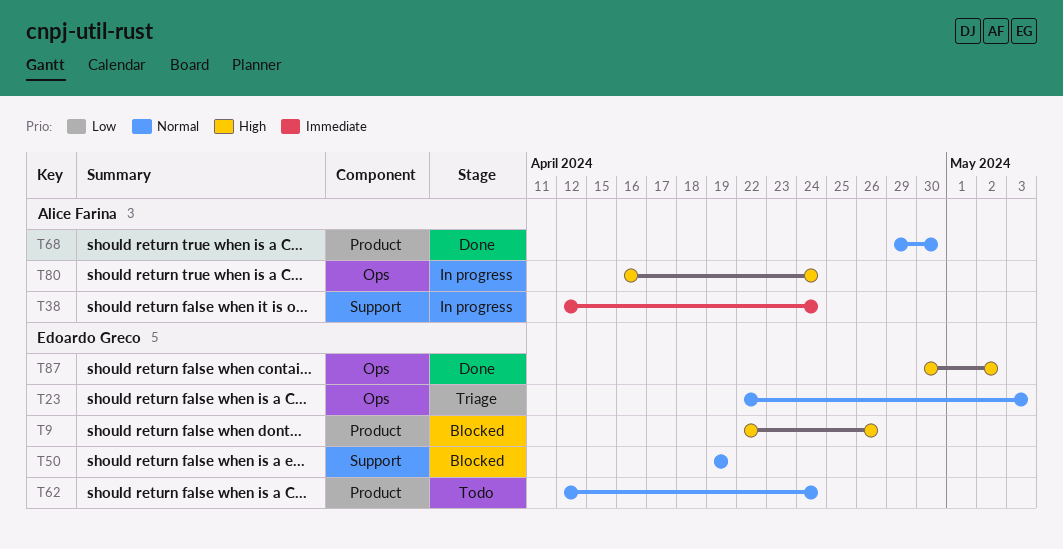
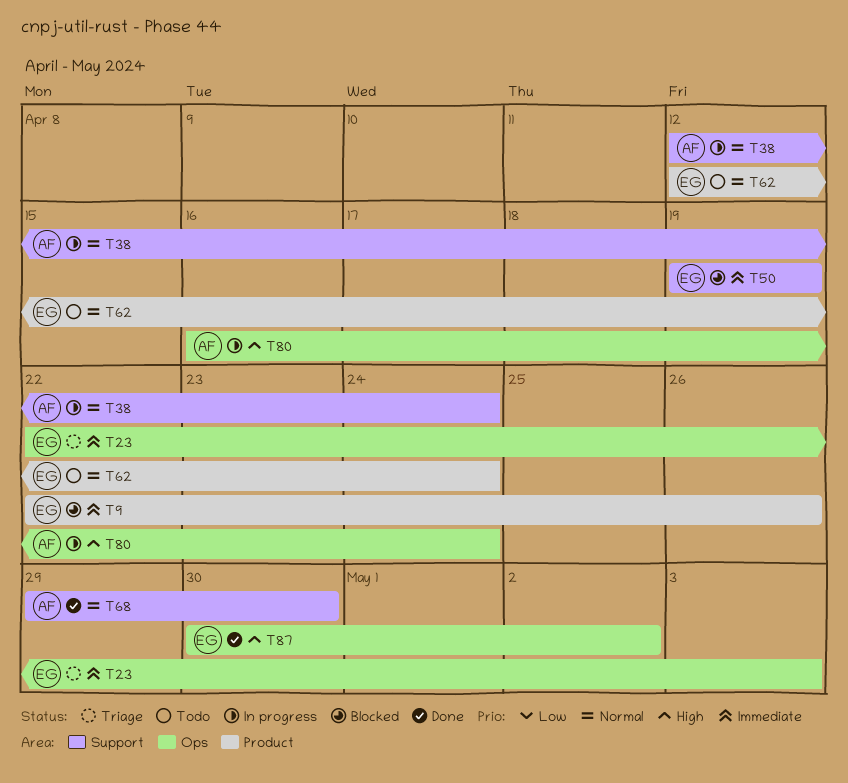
T9, priority: High -> Immediate
T23, priority: Normal -> Immediate
T38, priority: Immediate -> Normal
T50, priority: Normal -> Immediate
T68, label: Product -> Support

